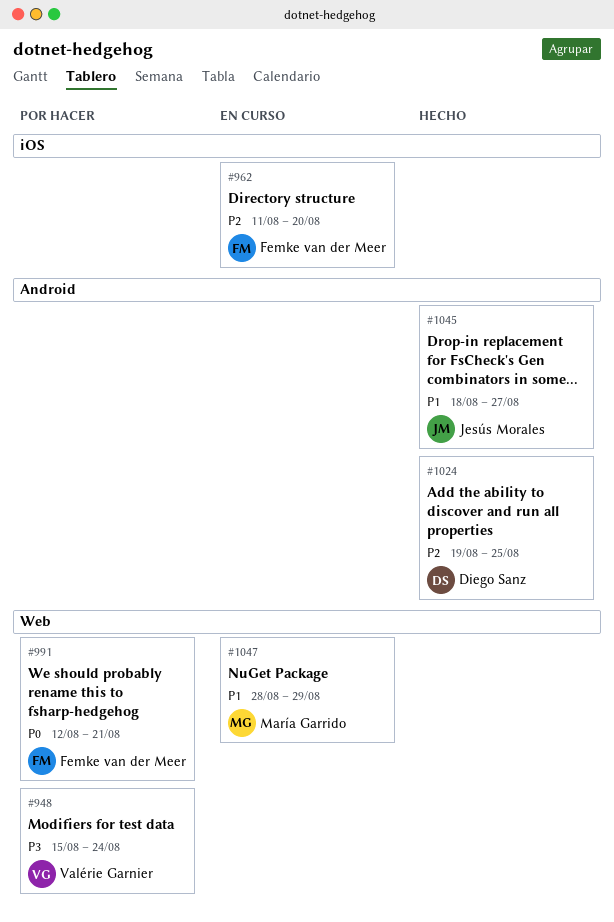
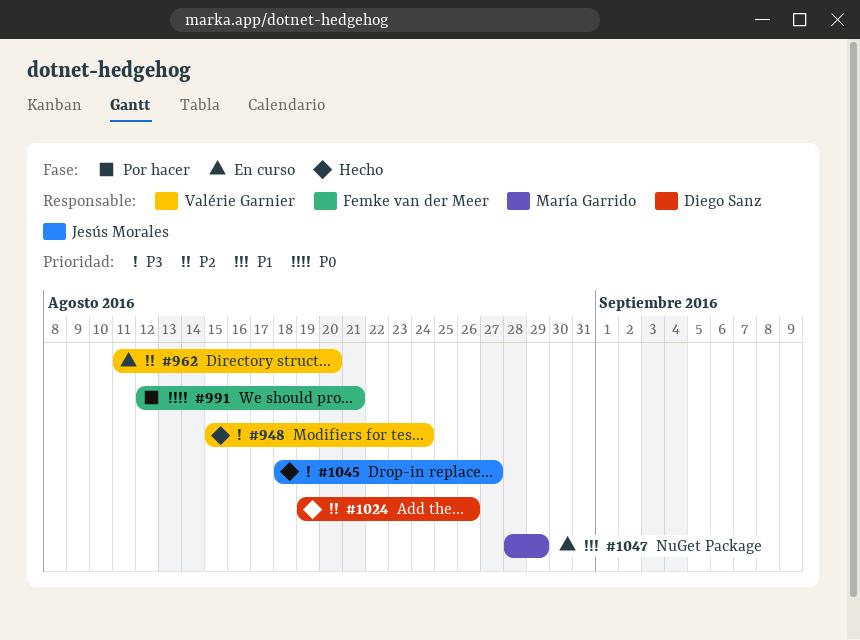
#948, status: Por hacer -> Hecho
#962, owner: Femke van der Meer -> Valérie Garnier
#1024, due: Aug 25 -> Aug 26
#1045, priority: P1 -> P3

